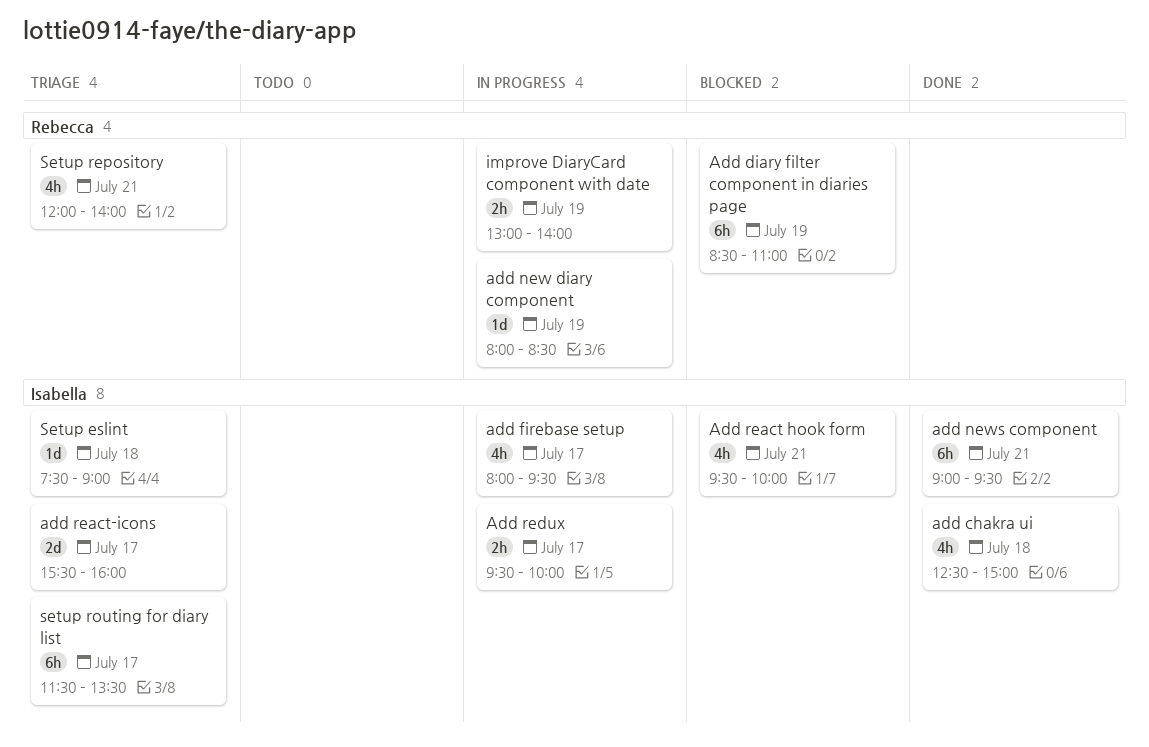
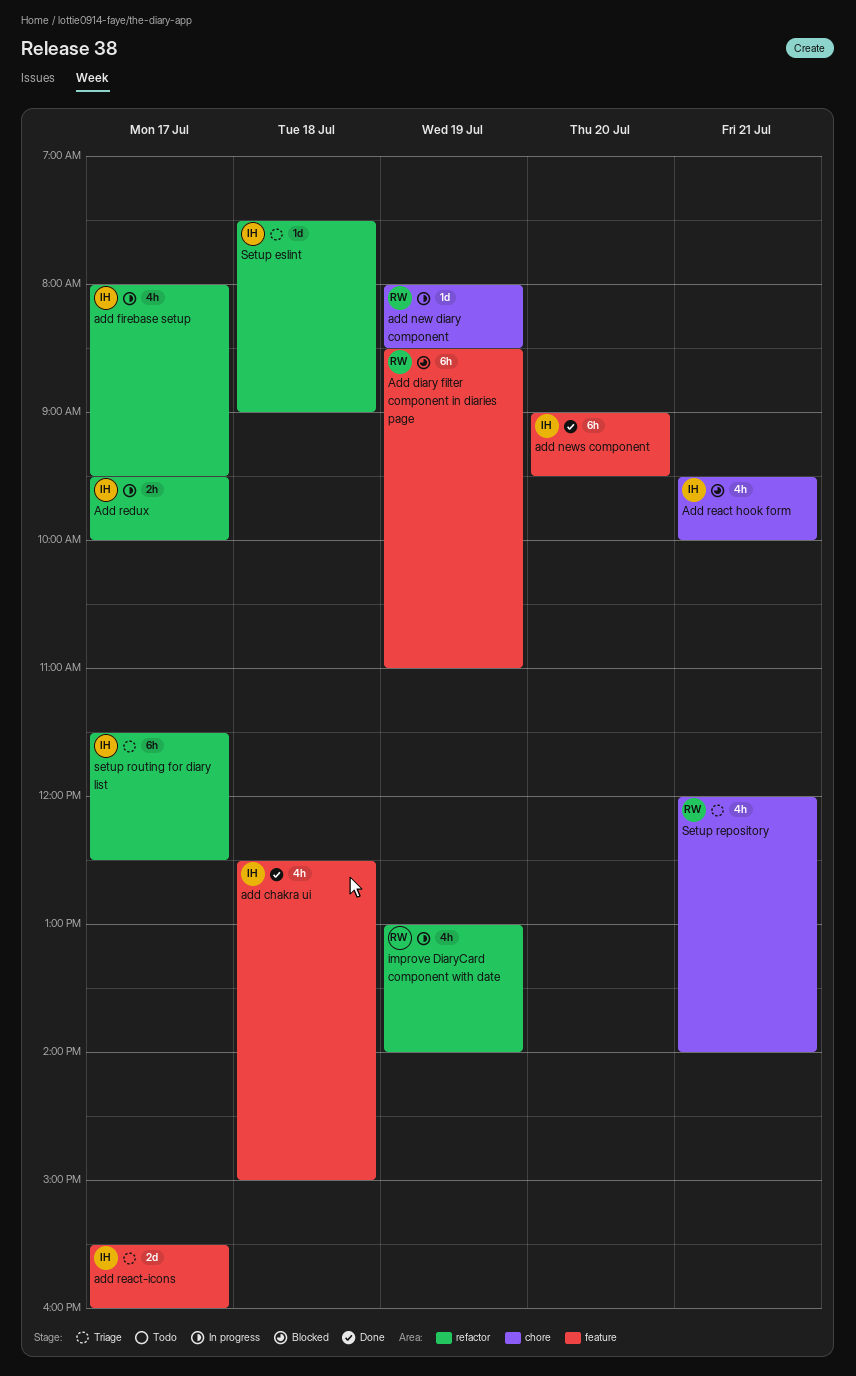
add news component, day: Jul 21 -> Jul 20
improve DiaryCard component with date, estimate: 2h -> 4h
setup routing for diary list, ends: 13:30 -> 12:30

